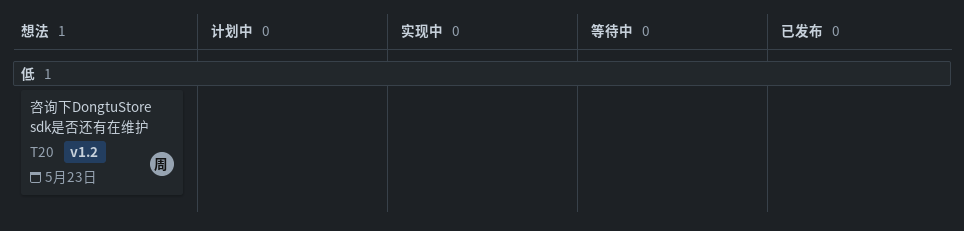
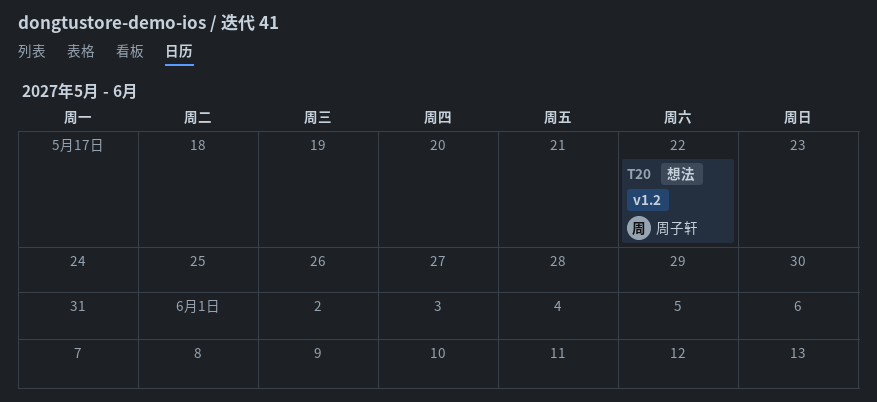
T20, due: May 23 -> May 22

